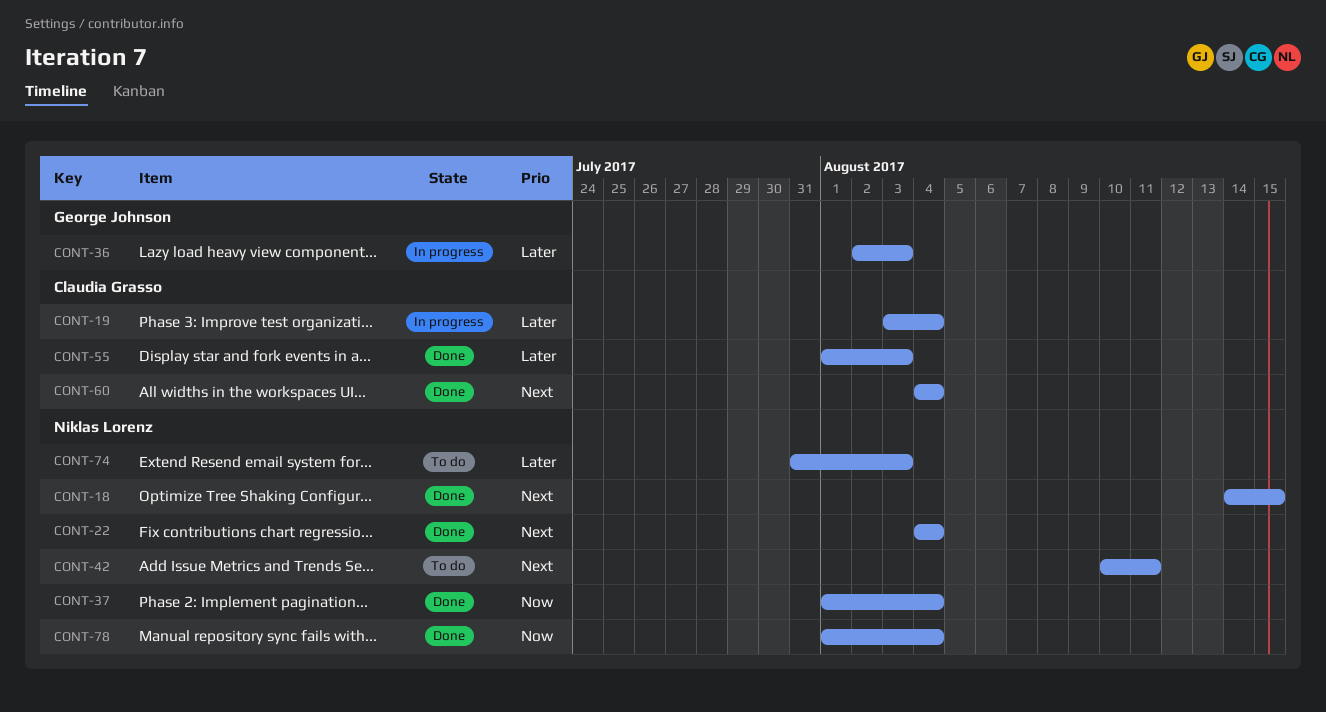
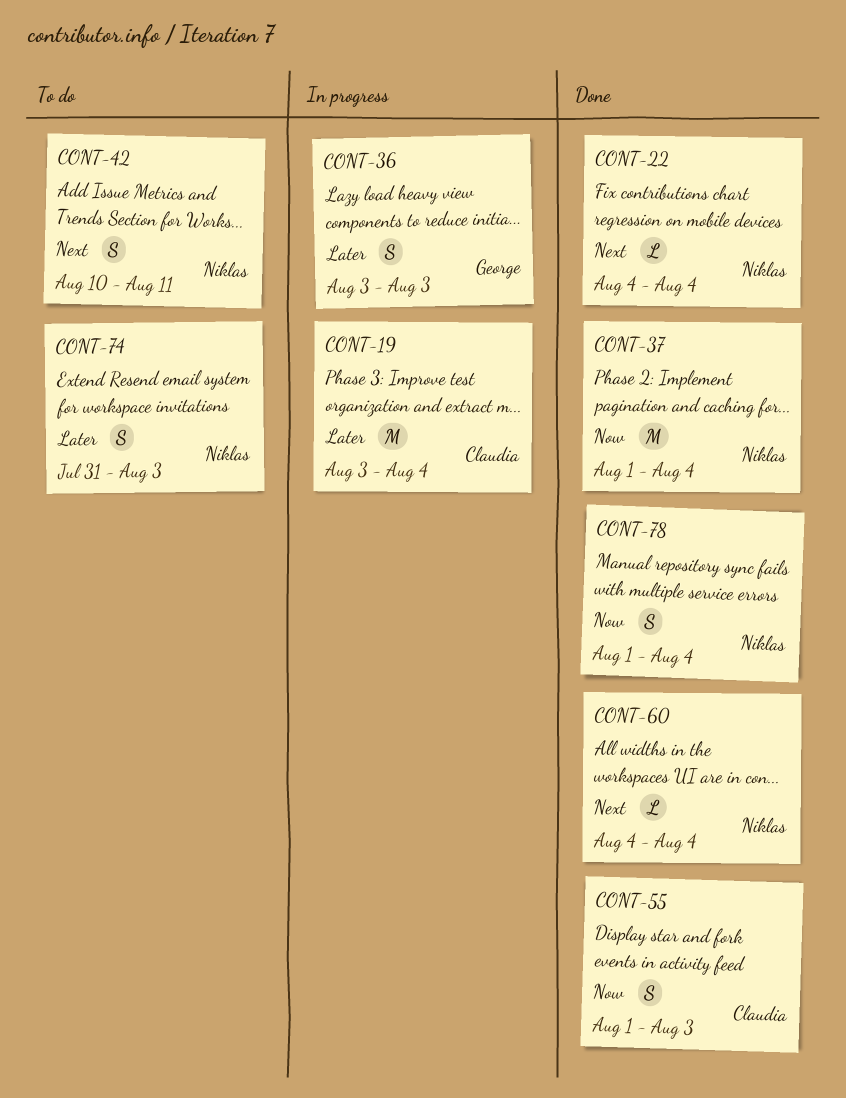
CONT-18: present -> none
CONT-36, start: Aug 2 -> Aug 3
CONT-55, priority: Later -> Now
CONT-60, owner: Claudia Grasso -> Niklas Lorenz

